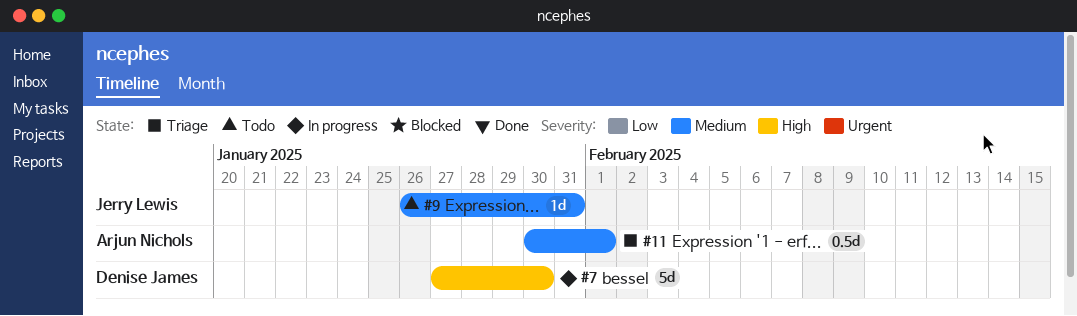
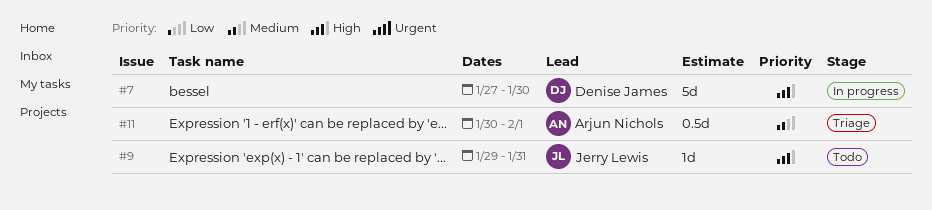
#9, priority: Medium -> High
#9, start: Jan 26 -> Jan 29

